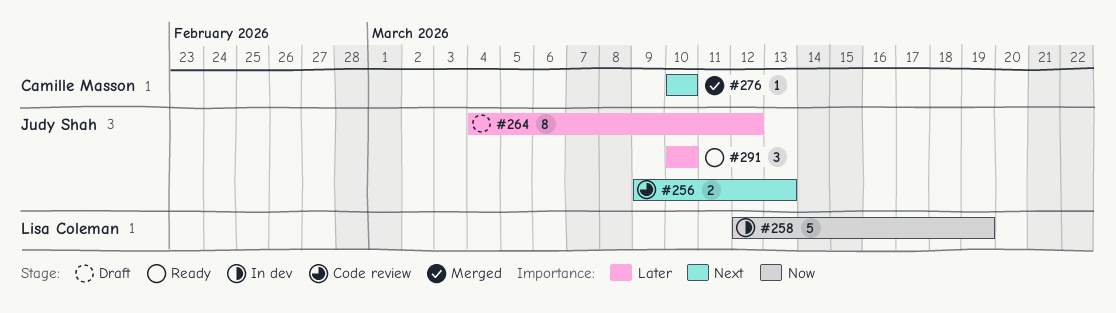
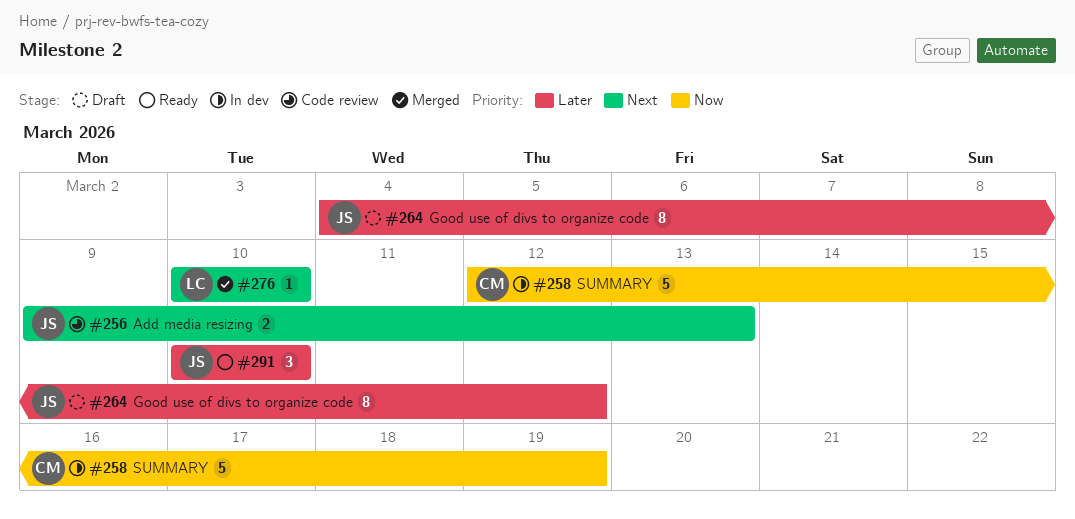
#258, owner: Lisa Coleman -> Camille Masson
#276, owner: Camille Masson -> Lisa Coleman

